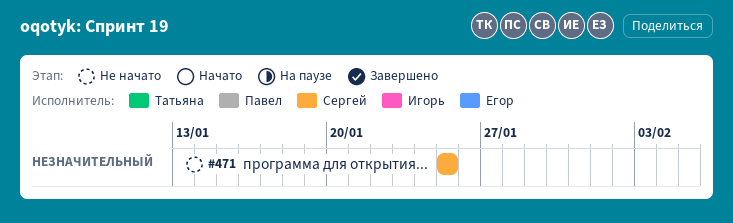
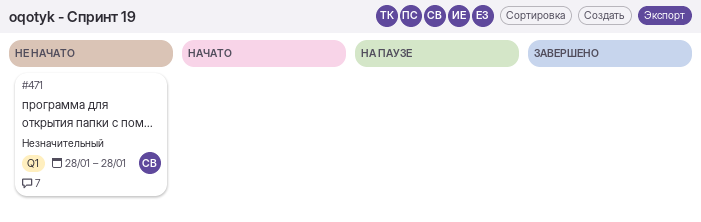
#471, start: Jan 25 -> Jan 28
#471, due: Jan 25 -> Jan 28

